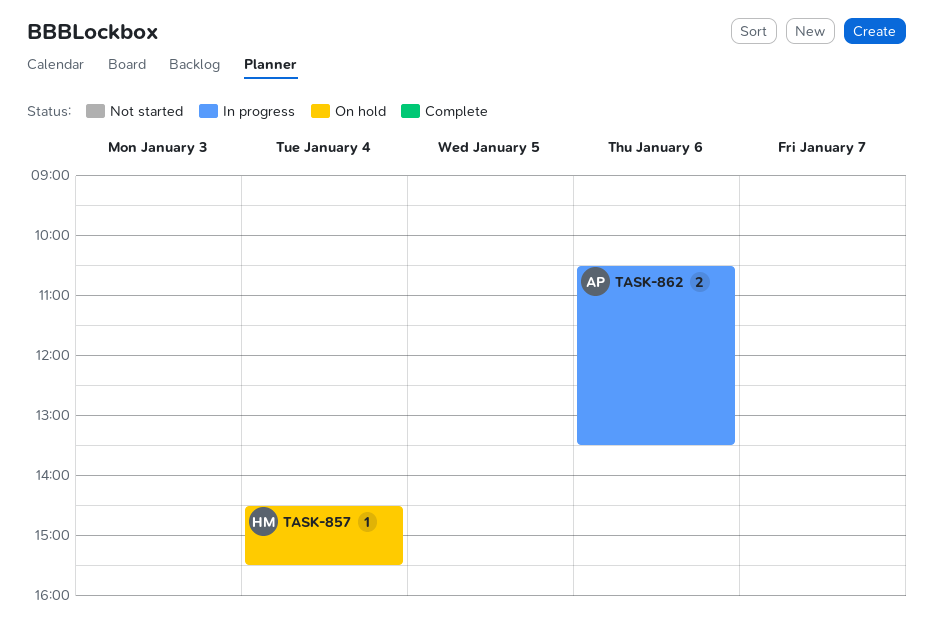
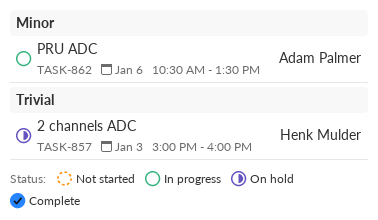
TASK-857, day: Jan 4 -> Jan 3
TASK-857, begins: 14:30 -> 15:00
TASK-857, ends: 15:30 -> 16:00

